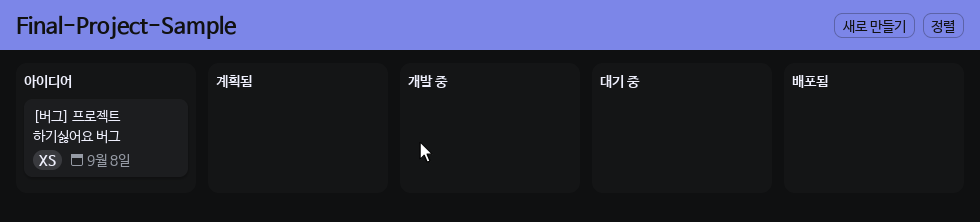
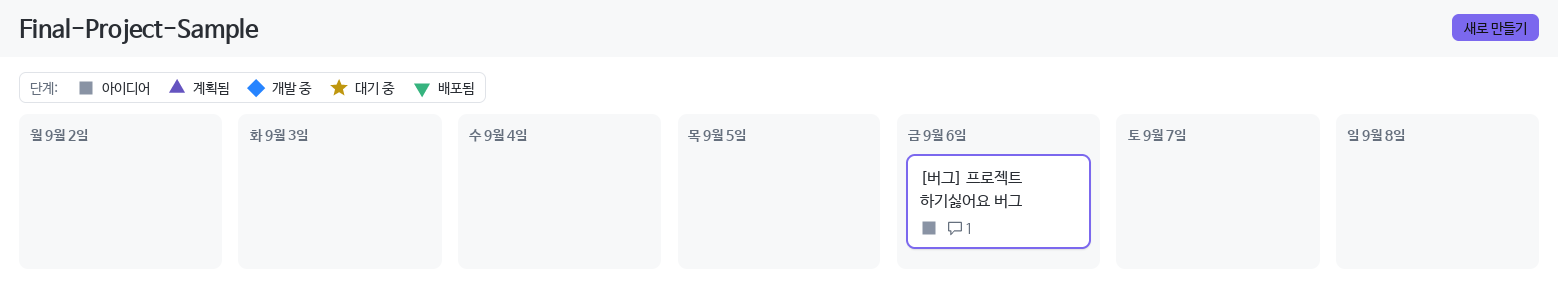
[버그] 프로젝트 하기싫어요 버그, due: Sep 8 -> Sep 6

